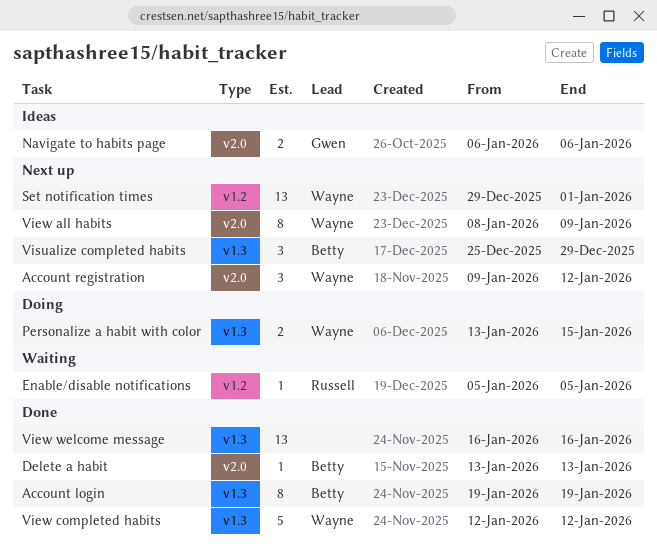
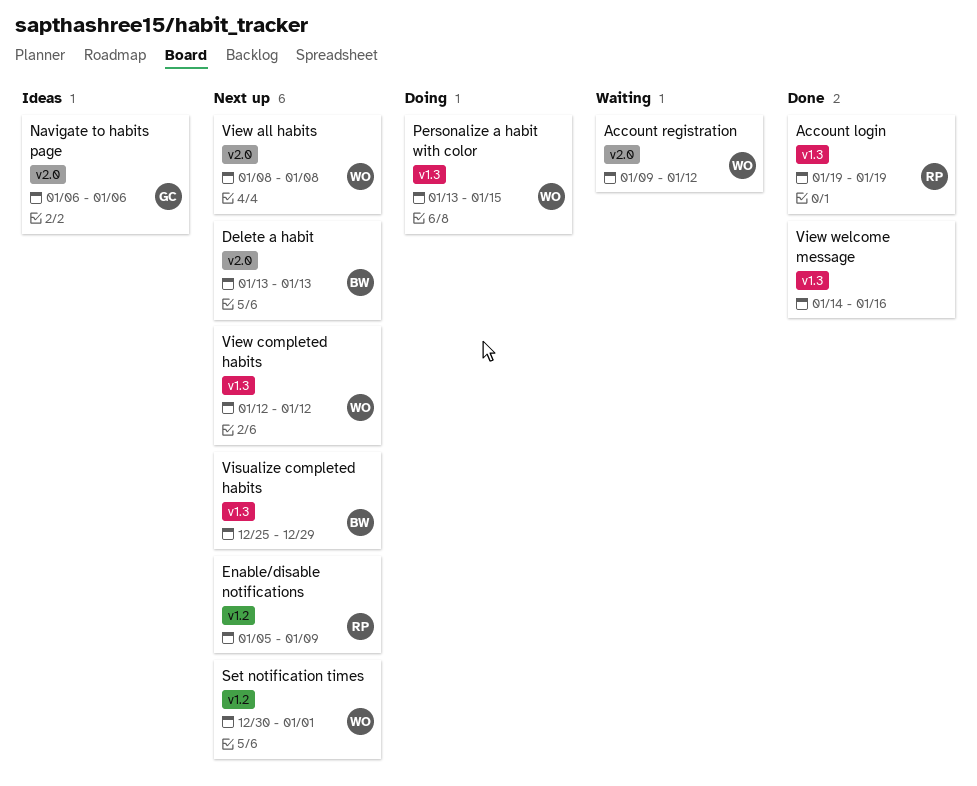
Account login, owner: Betty -> Russell
Account registration, status: Next up -> Waiting
Delete a habit, status: Done -> Next up
Enable/disable notifications, status: Waiting -> Next up
Enable/disable notifications, due: Jan 5 -> Jan 9
Set notification times, start: Dec 29 -> Dec 30
View all habits, due: Jan 9 -> Jan 8
View completed habits, status: Done -> Next up
View welcome message, start: Jan 16 -> Jan 14

